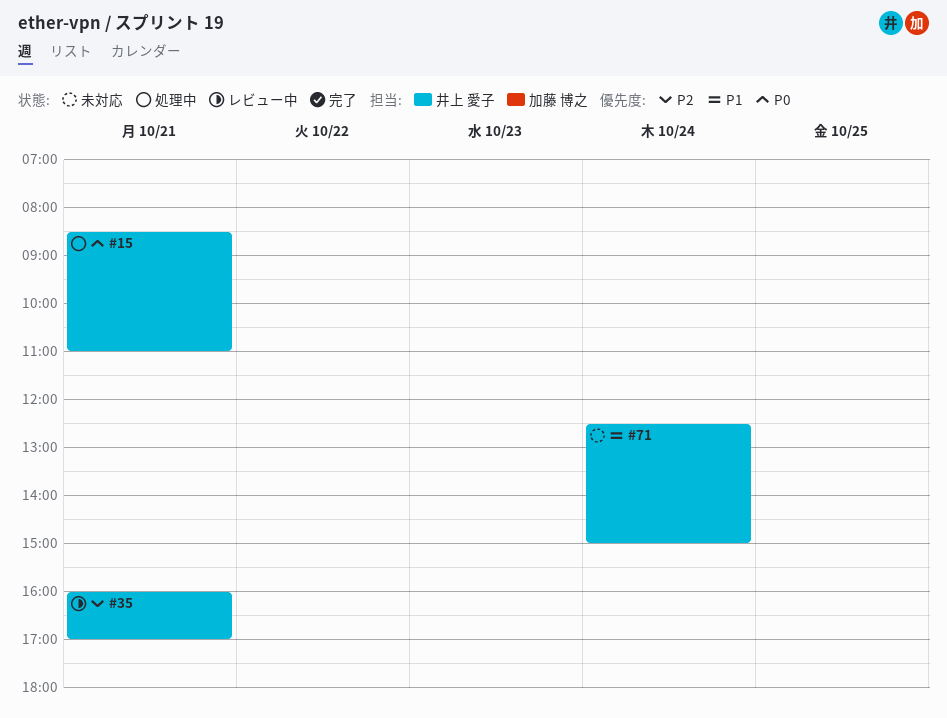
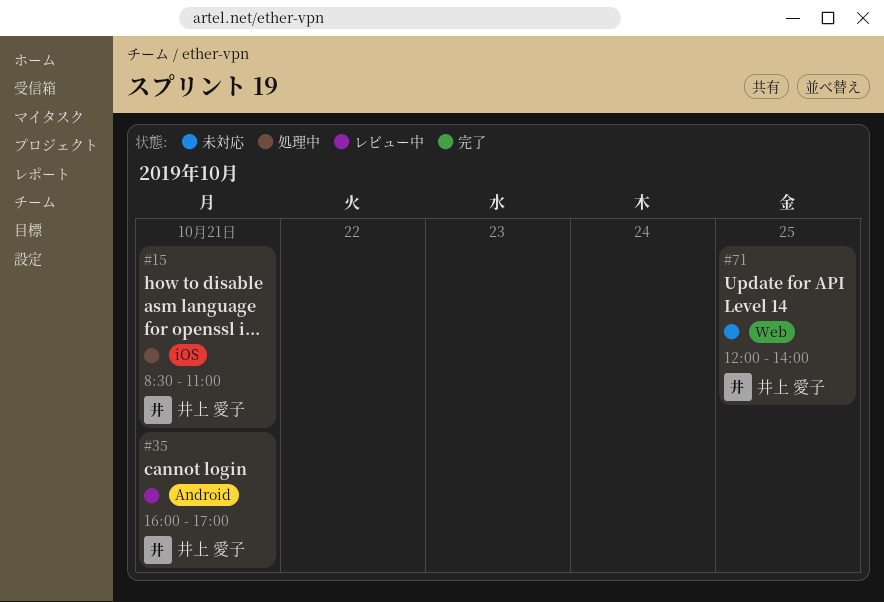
#71, day: Oct 24 -> Oct 25
#71, begins: 12:30 -> 12:00
#71, ends: 15:00 -> 14:00

